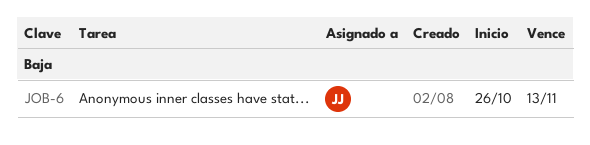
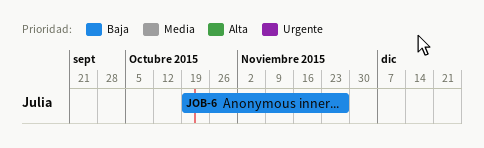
JOB-6, start: Oct 26 -> Oct 19
JOB-6, due: Nov 13 -> Nov 27

